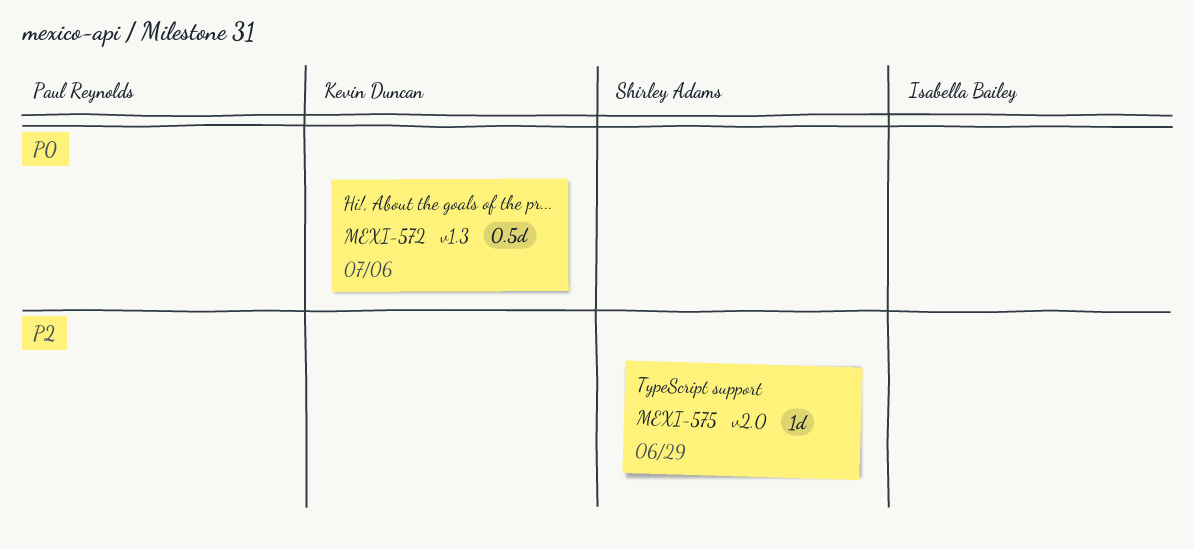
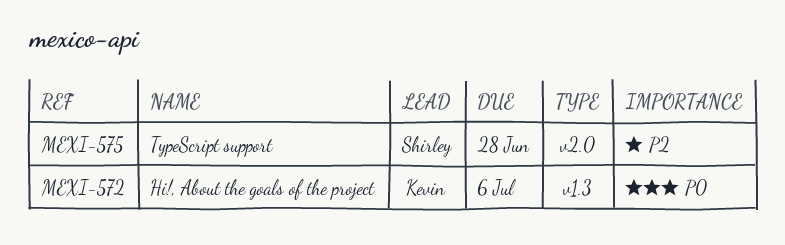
MEXI-575, due: Jun 29 -> Jun 28

